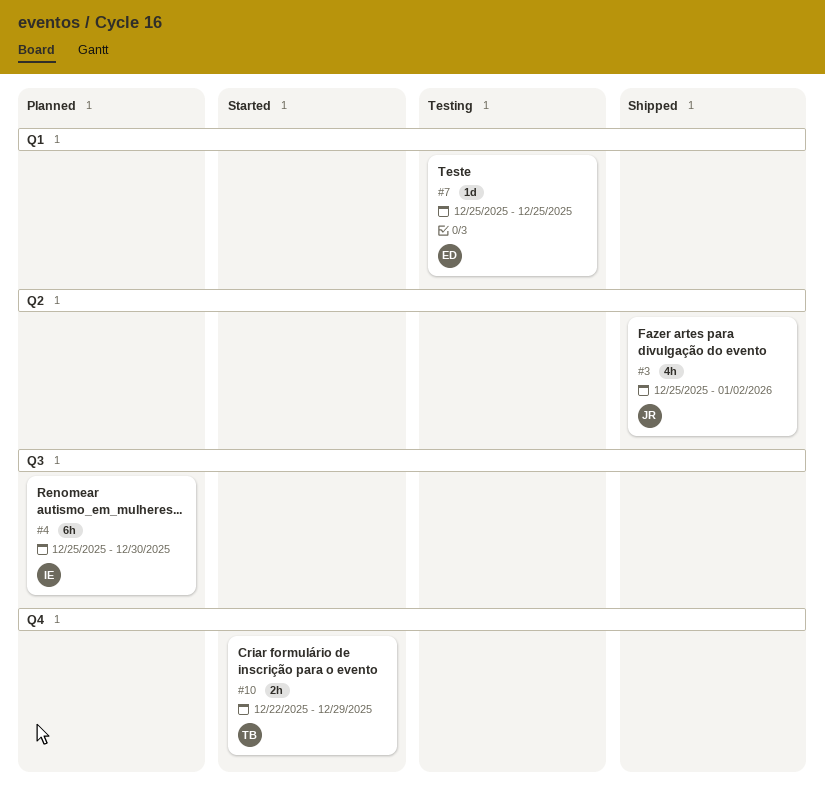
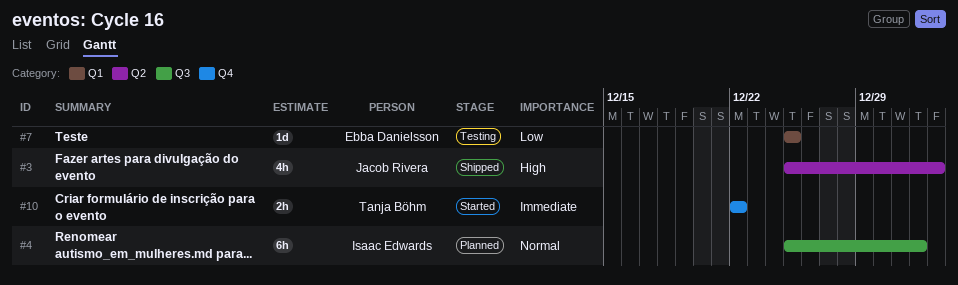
#4, due: Dec 30 -> Jan 1
#10, due: Dec 29 -> Dec 22

